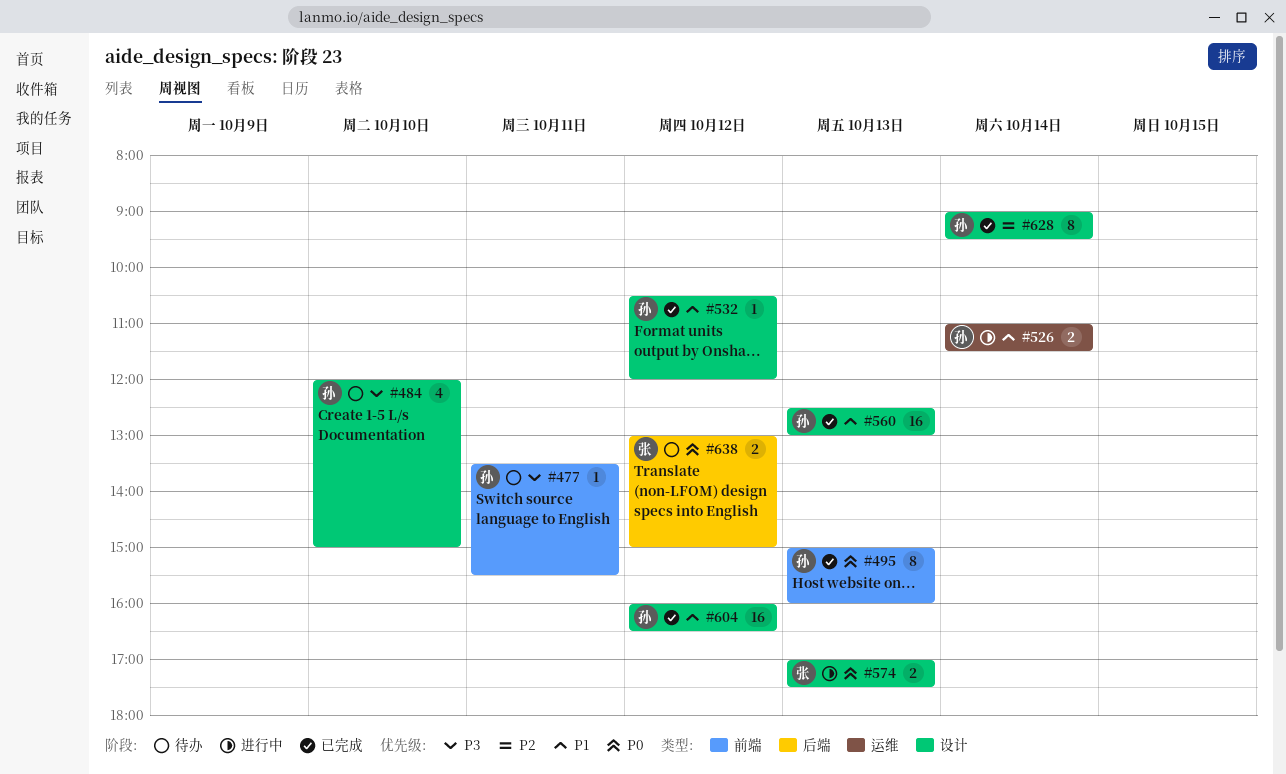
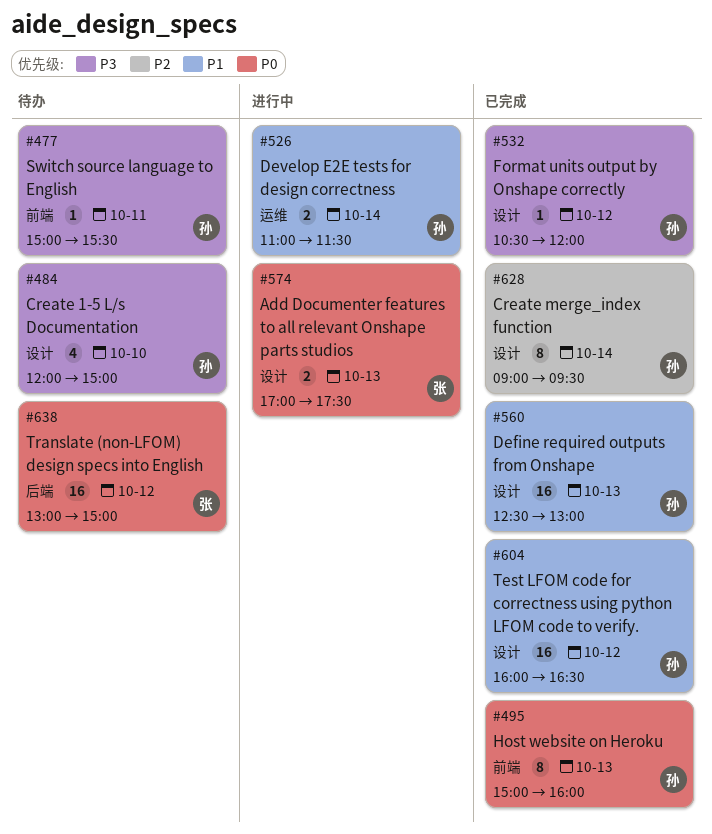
#477, begins: 13:30 -> 15:00
#532, priority: P1 -> P3
#638, estimate: 2 -> 16

